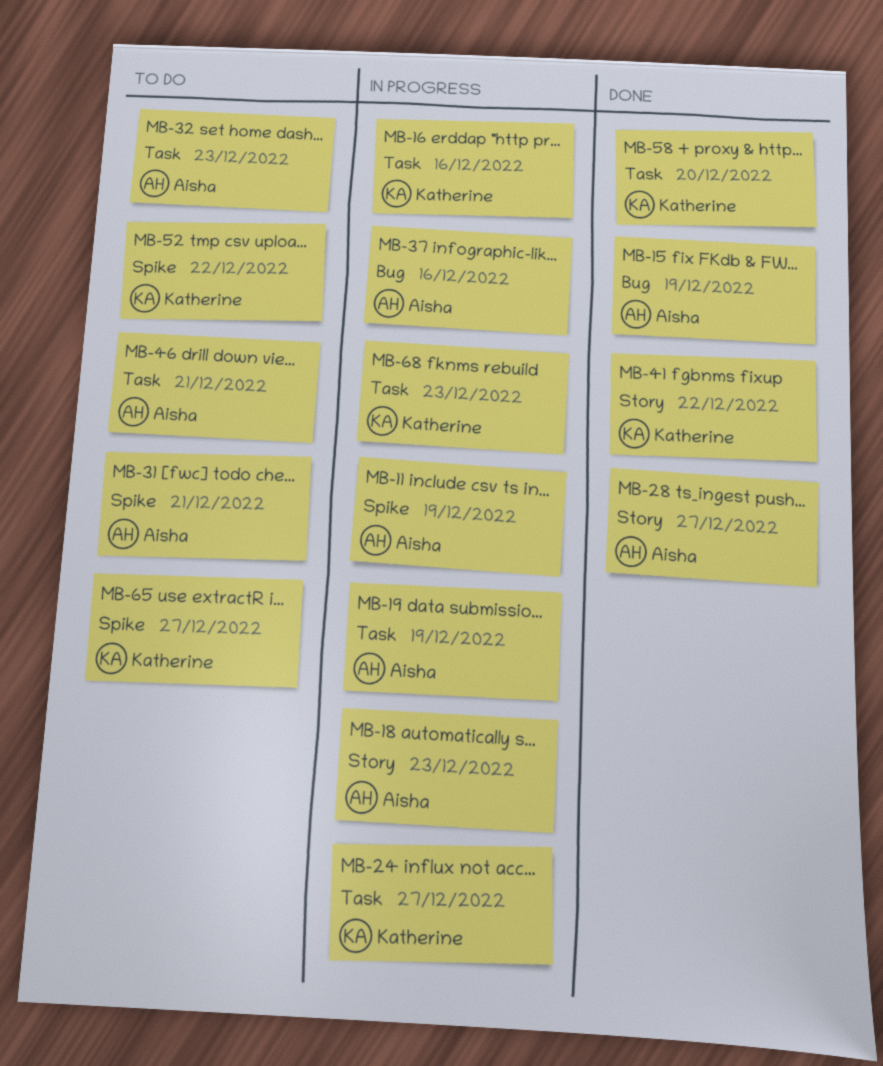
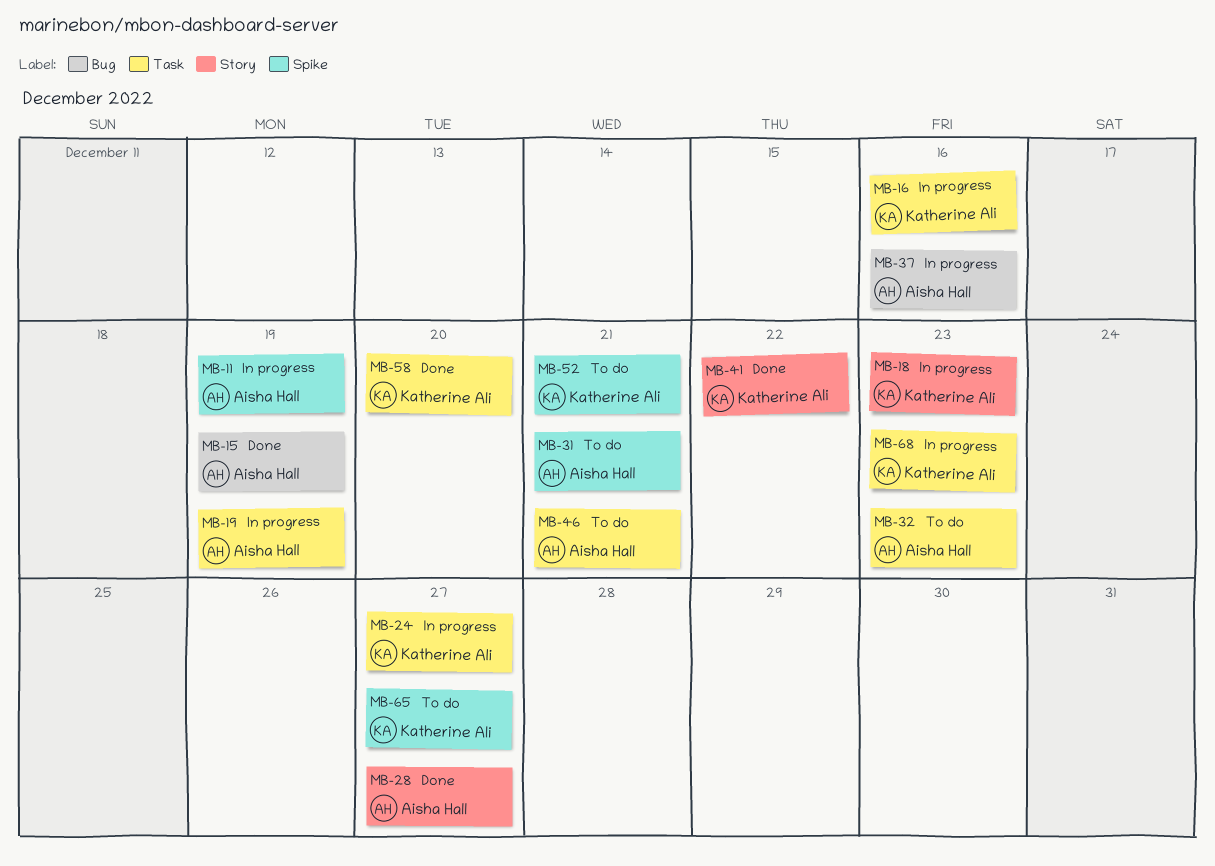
MB-18, owner: Aisha Hall -> Katherine Ali
MB-52, due: Dec 22 -> Dec 21

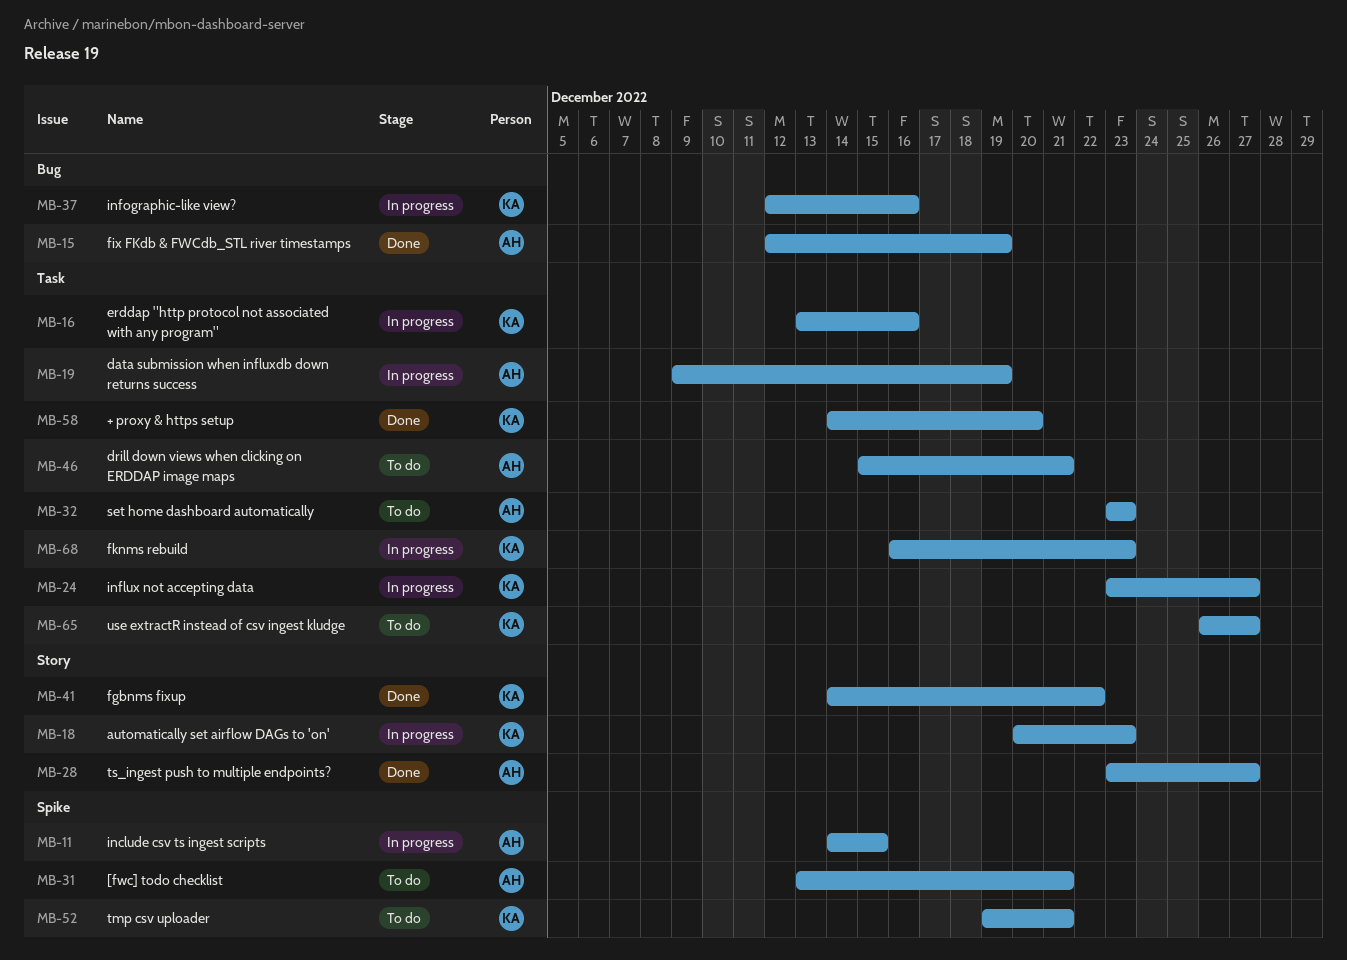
MB-11, due: Dec 19 -> Dec 15
MB-37, owner: Aisha Hall -> Katherine Ali
MB-65, label: Spike -> Task

